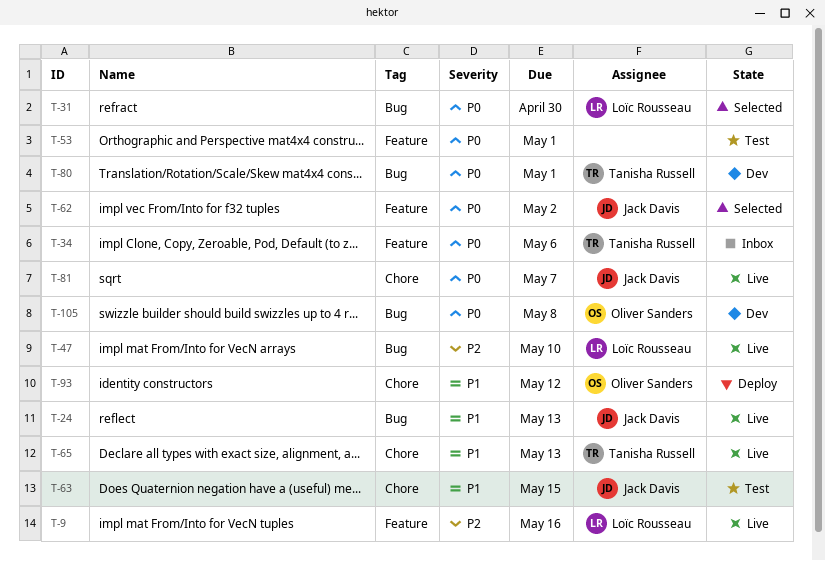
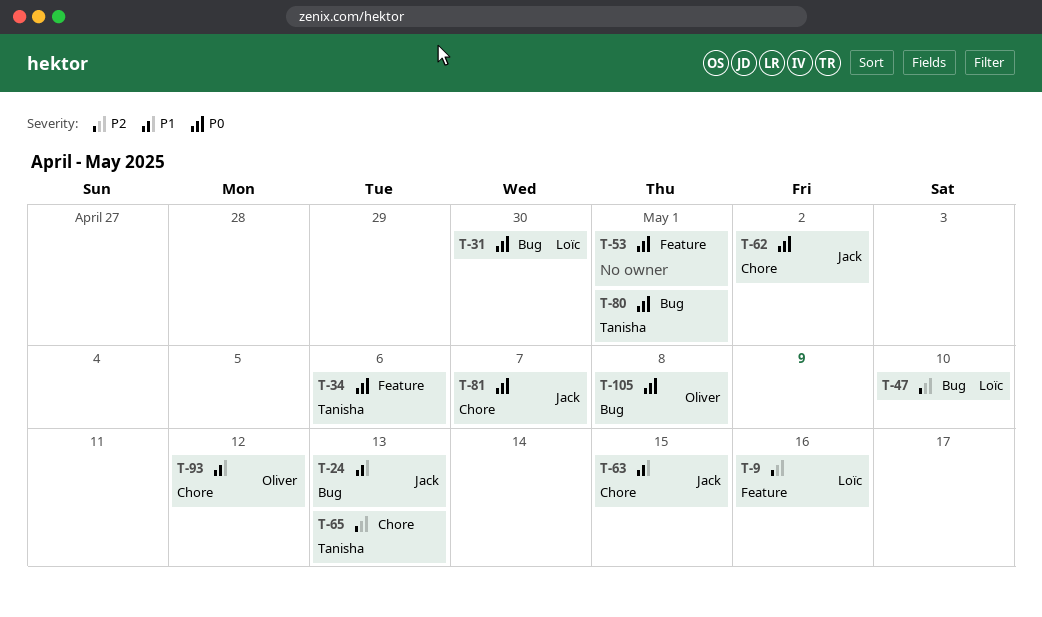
T-62, label: Feature -> Chore
T-65, priority: P1 -> P2

